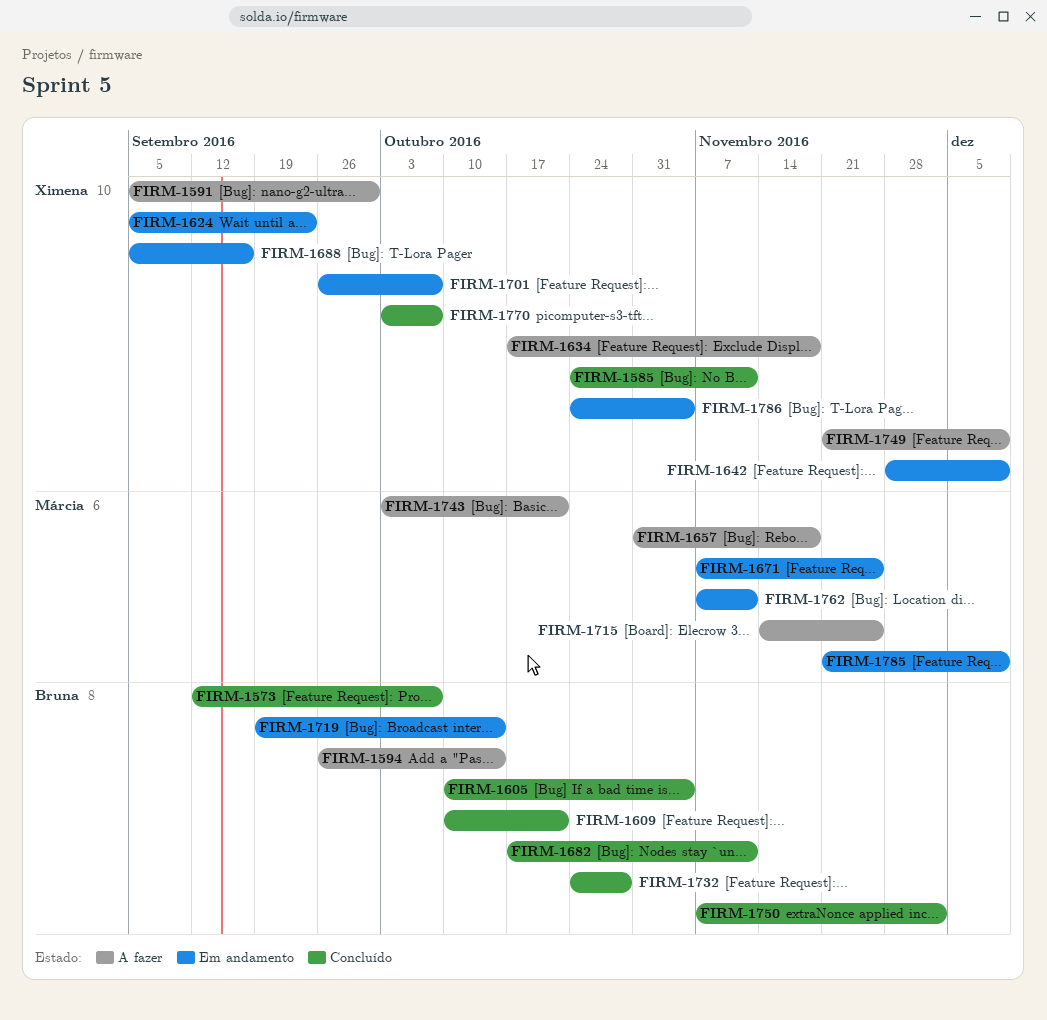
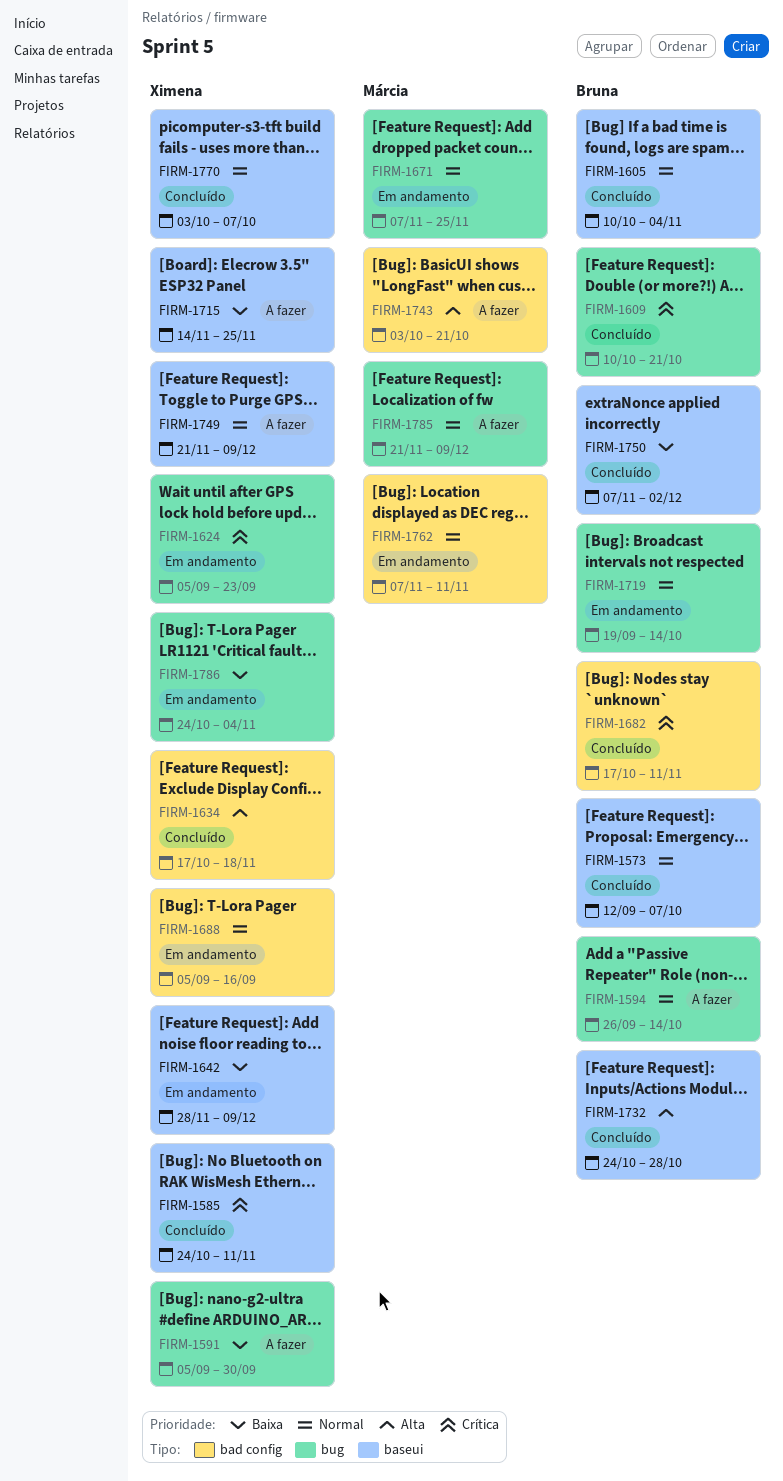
FIRM-1634, status: A fazer -> Concluído
FIRM-1657: present -> none
FIRM-1701: present -> none
FIRM-1715, owner: Márcia -> Ximena
FIRM-1785, status: Em andamento -> A fazer

